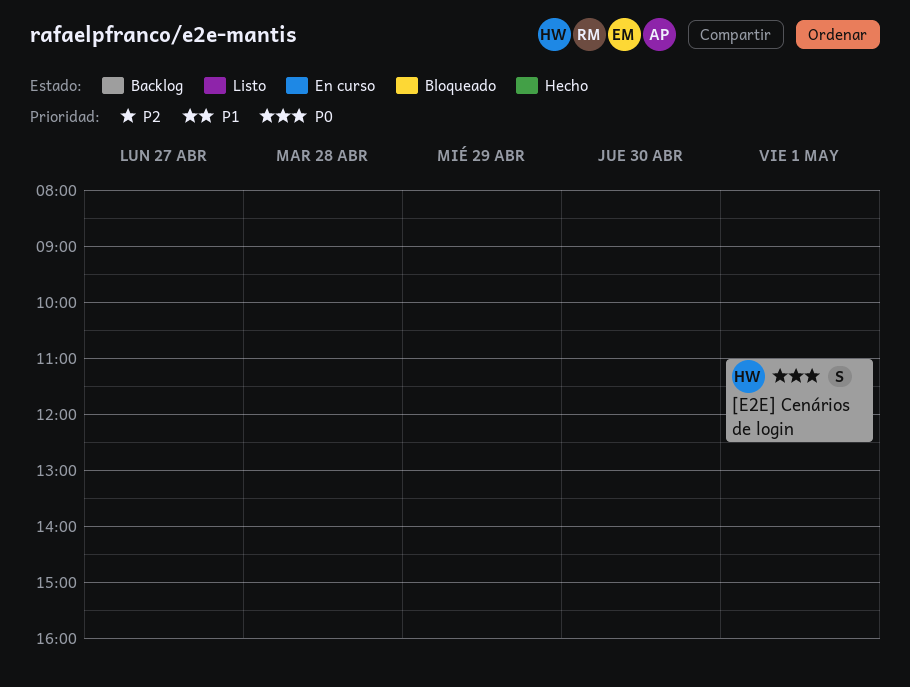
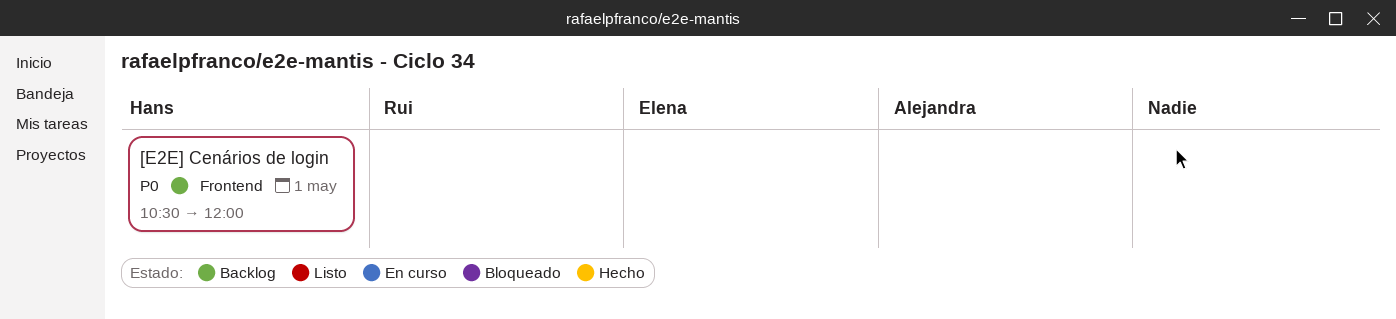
[E2E] Cenários de login, begins: 11:00 -> 10:30
[E2E] Cenários de login, ends: 12:30 -> 12:00

